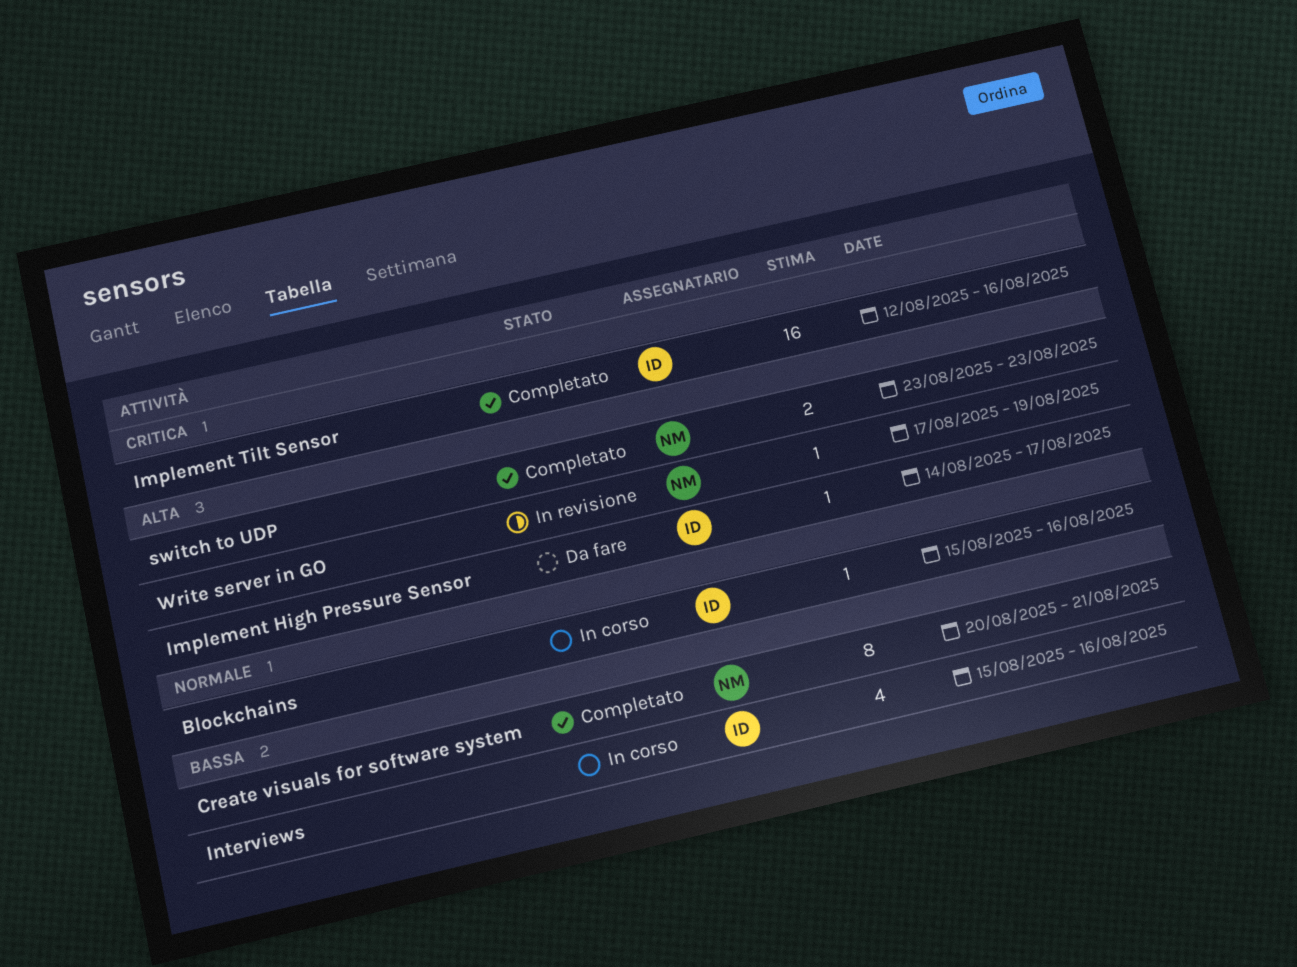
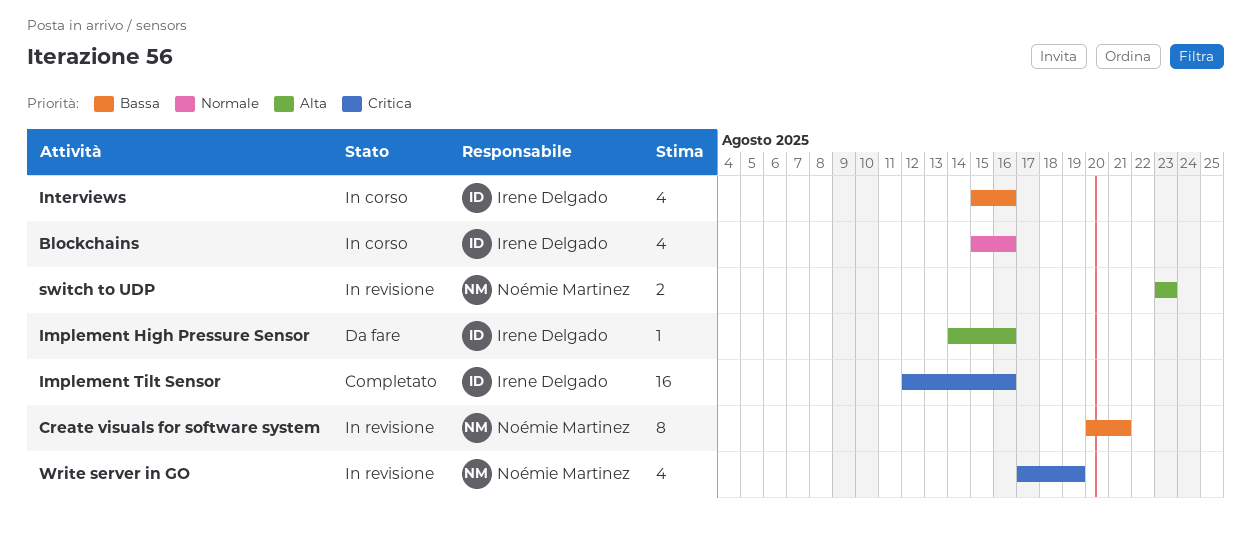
Blockchains, estimate: 1 -> 4
Create visuals for software system, status: Completato -> In revisione
Implement High Pressure Sensor, due: Aug 17 -> Aug 16
switch to UDP, status: Completato -> In revisione
Write server in GO, priority: Alta -> Critica
Write server in GO, estimate: 1 -> 4

